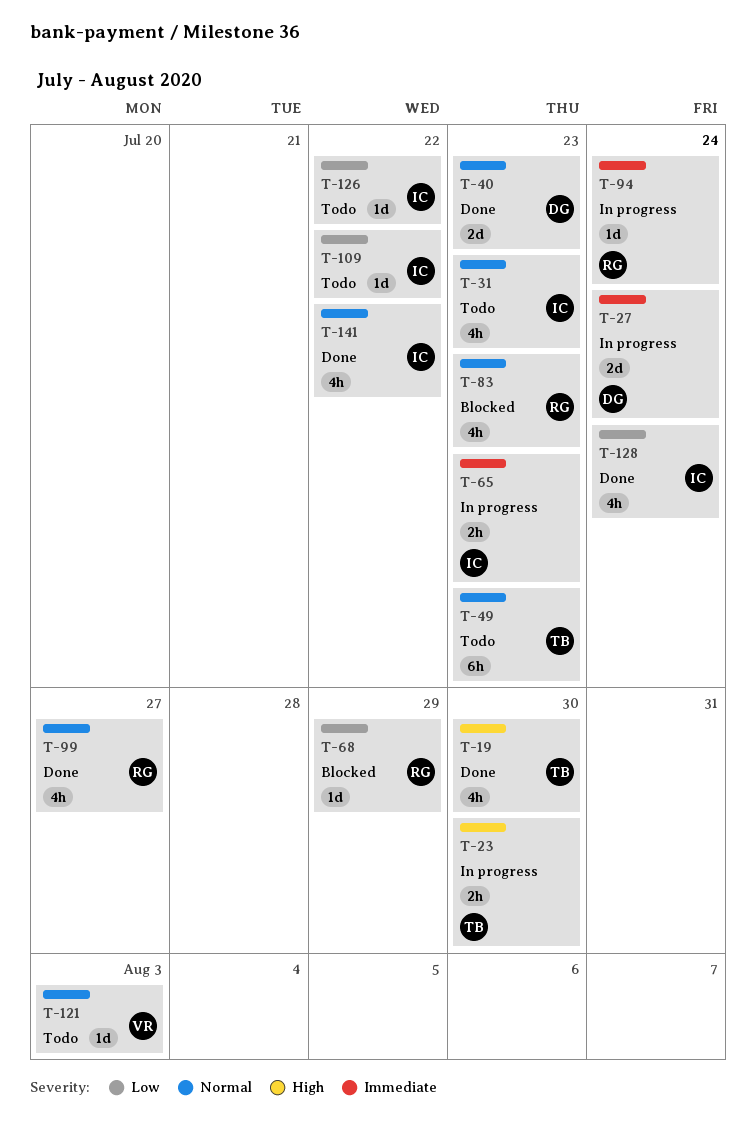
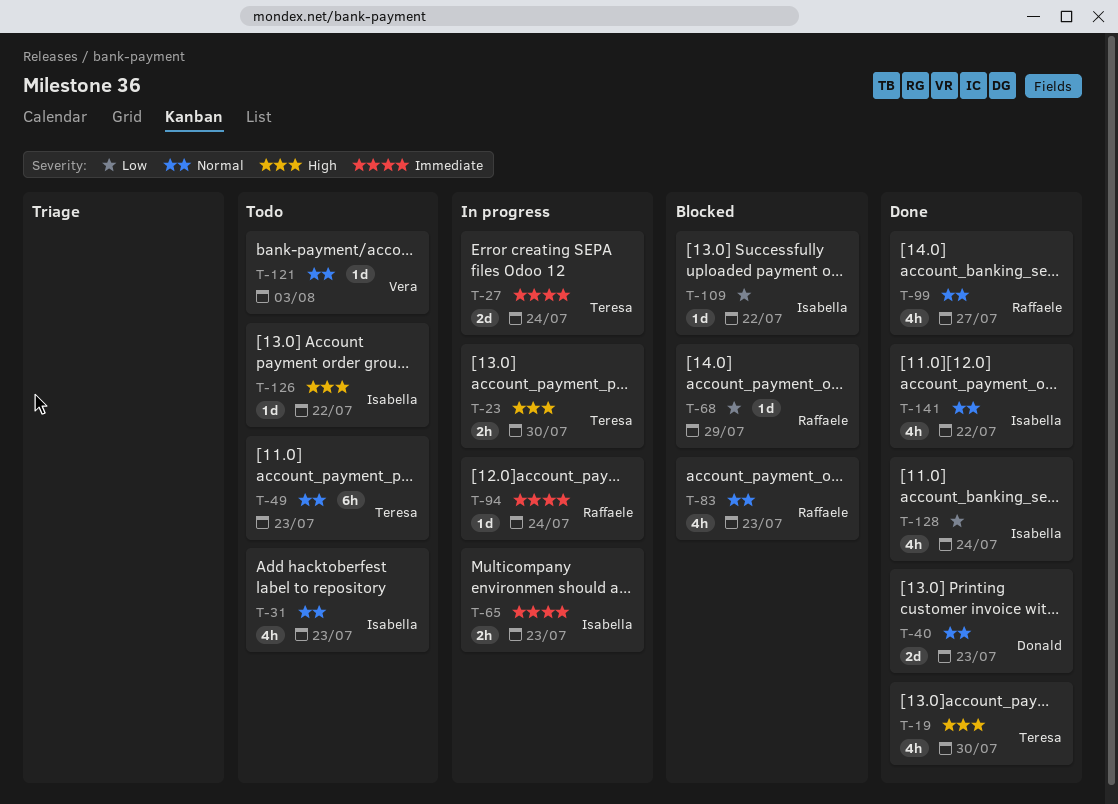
T-27, owner: Donald -> Teresa
T-109, status: Todo -> Blocked
T-126, priority: Low -> High

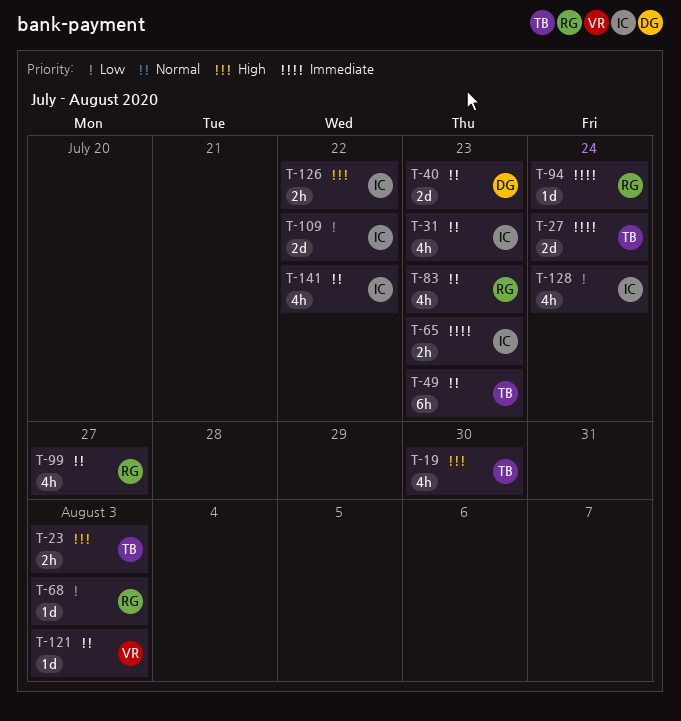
T-23, due: Jul 30 -> Aug 3
T-68, due: Jul 29 -> Aug 3
T-109, estimate: 1d -> 2d
T-126, estimate: 1d -> 2h

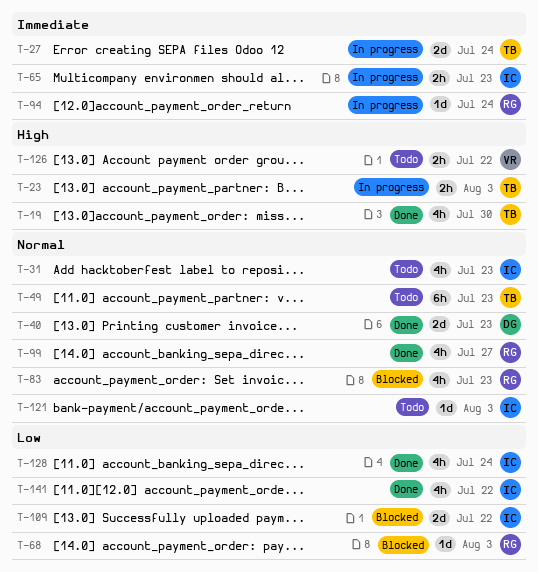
T-121, owner: VR -> IC
T-126, owner: IC -> VR
T-141, priority: Normal -> Low

